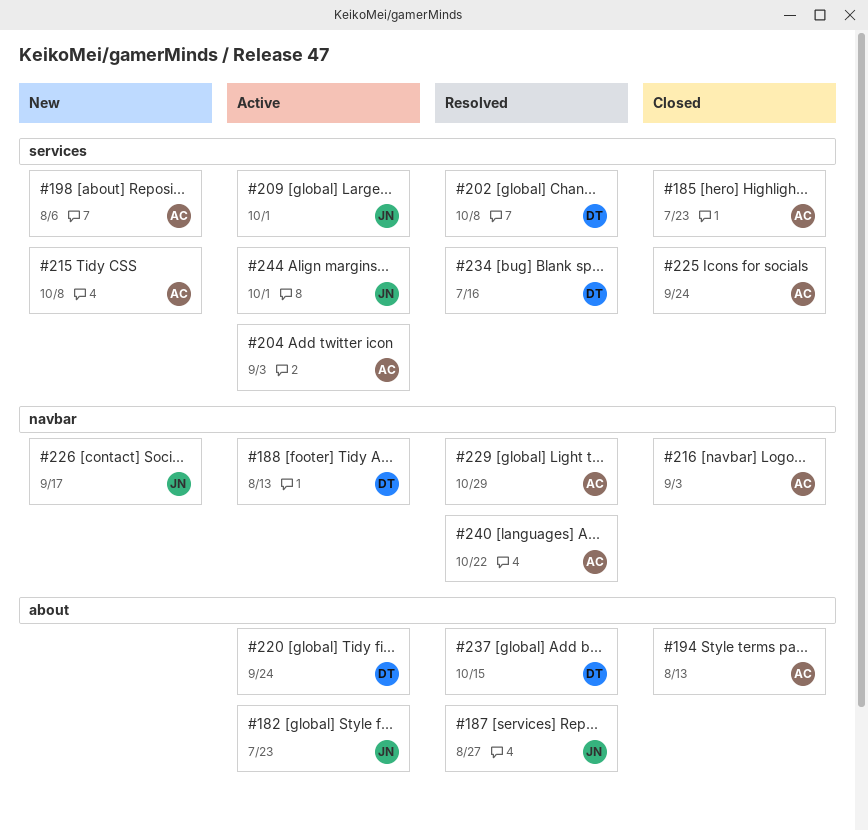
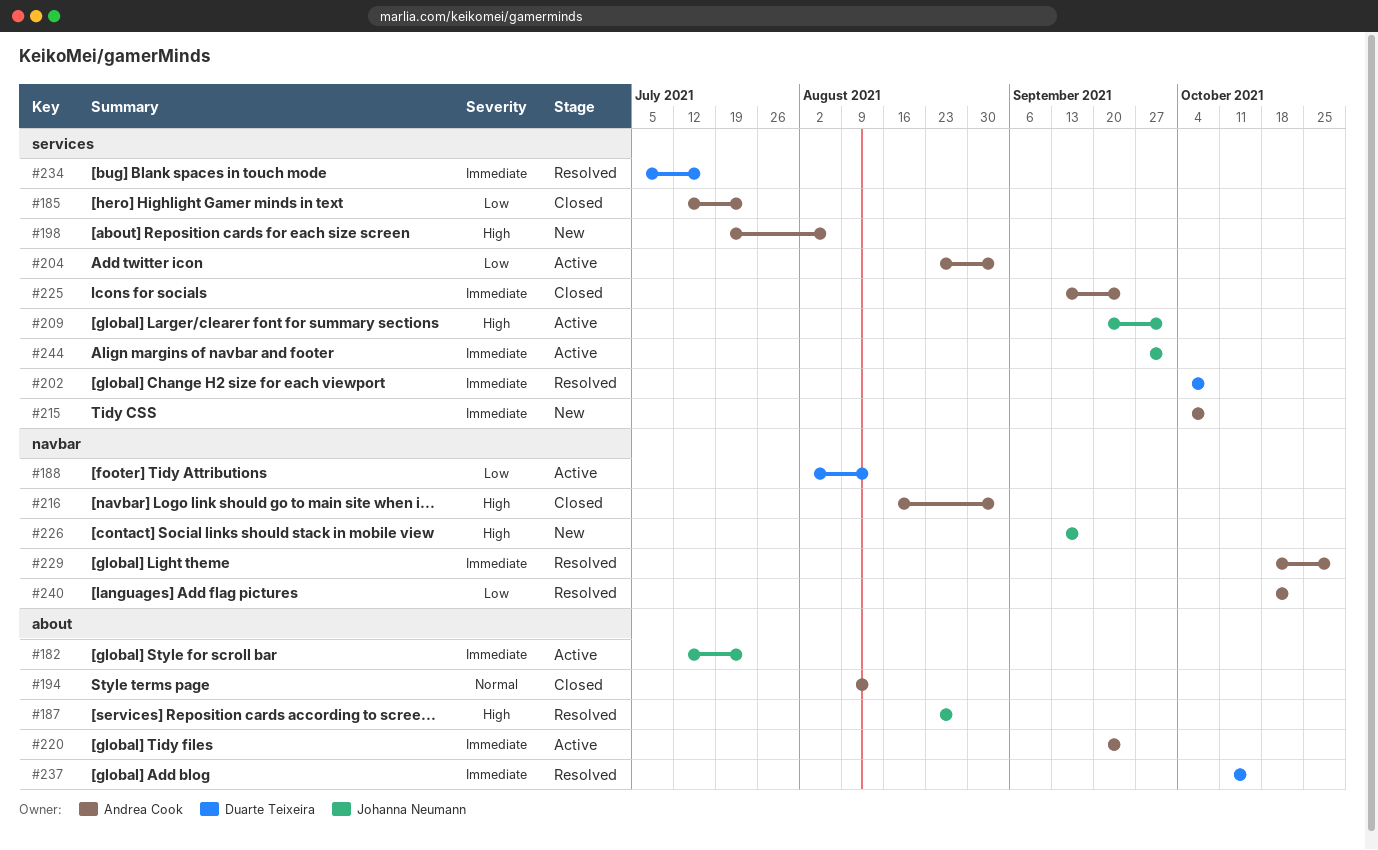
#220, owner: Duarte Teixeira -> Andrea Cook

